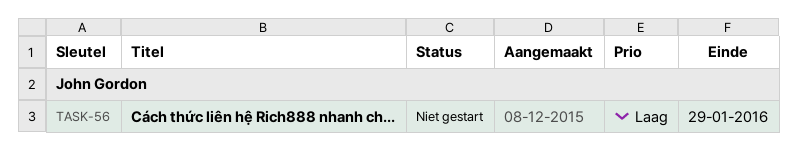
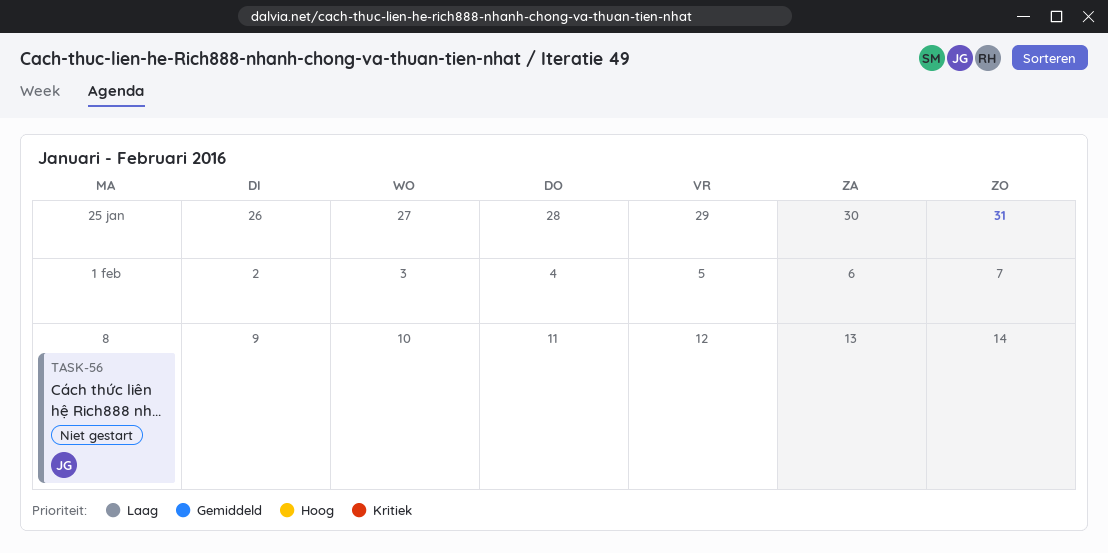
TASK-56, due: Jan 29 -> Feb 8

